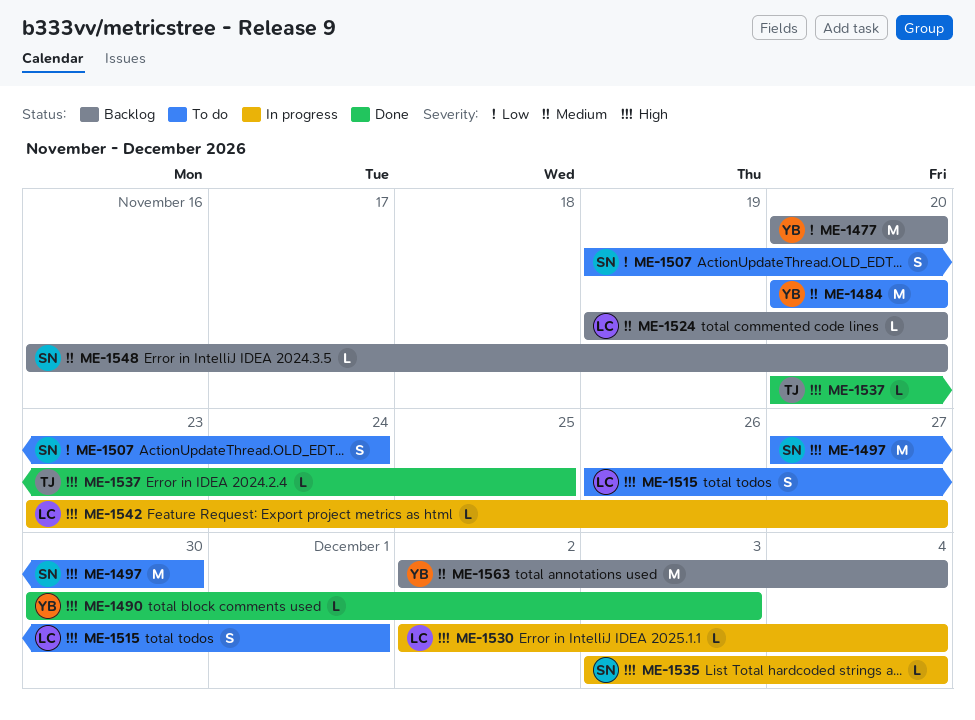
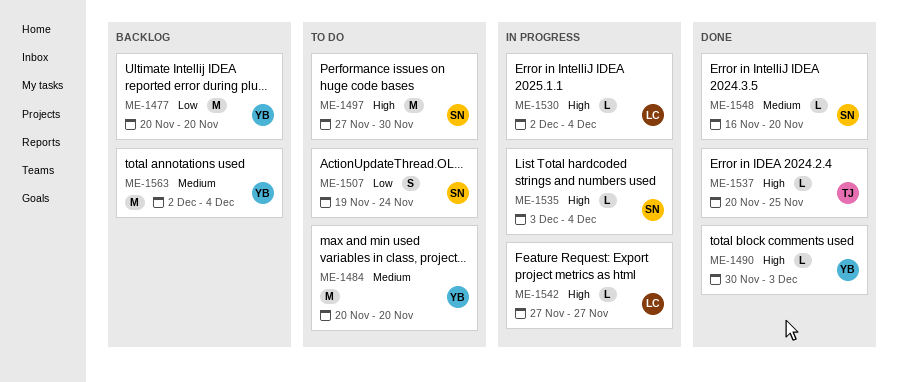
ME-1515: present -> none
ME-1524: present -> none
ME-1542, start: Nov 23 -> Nov 27
ME-1548, status: Backlog -> Done

